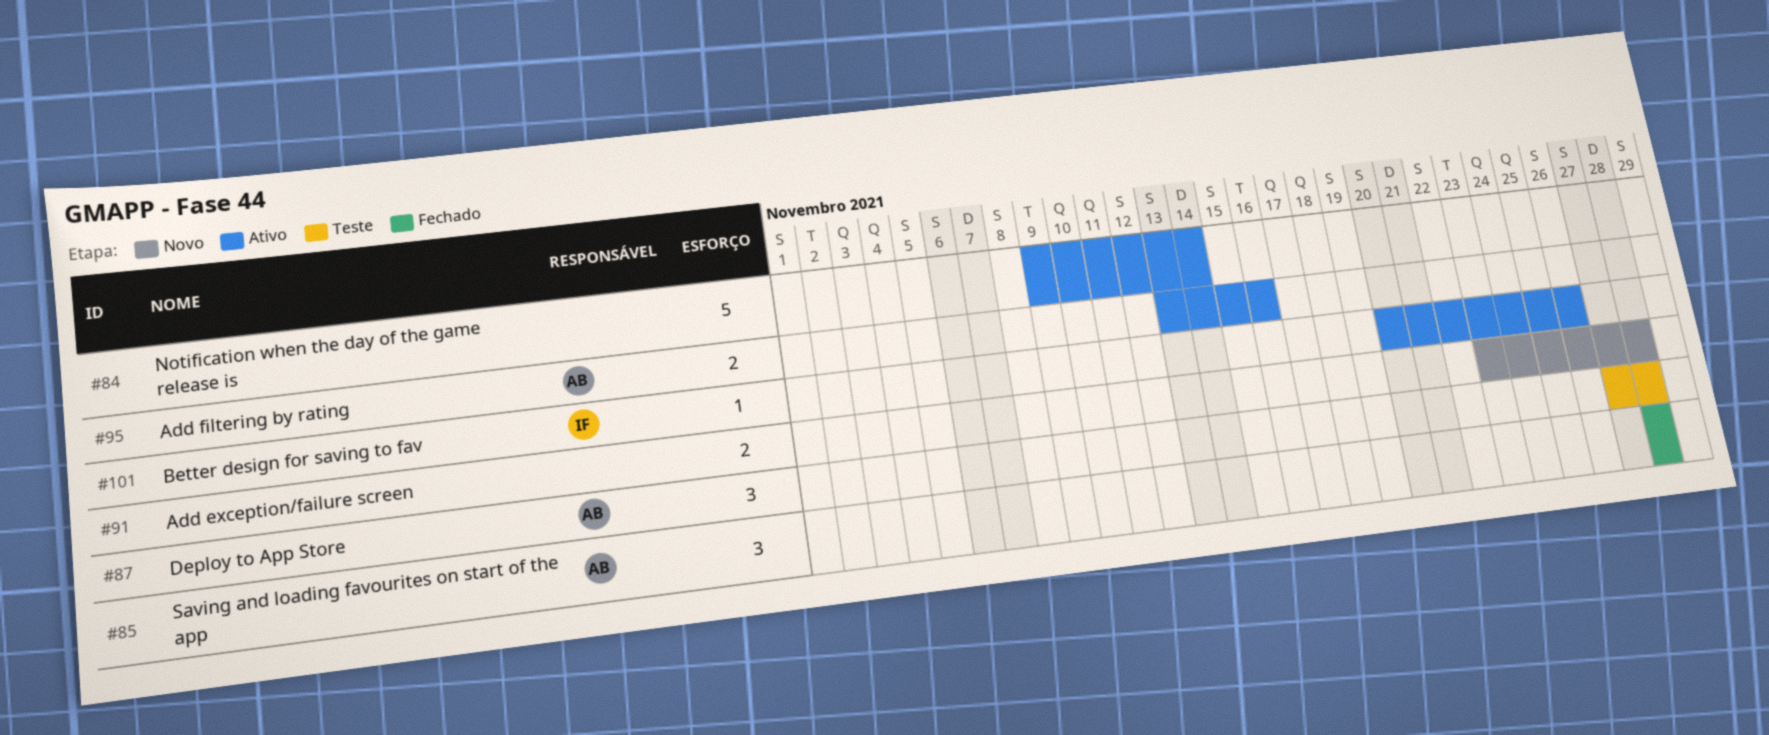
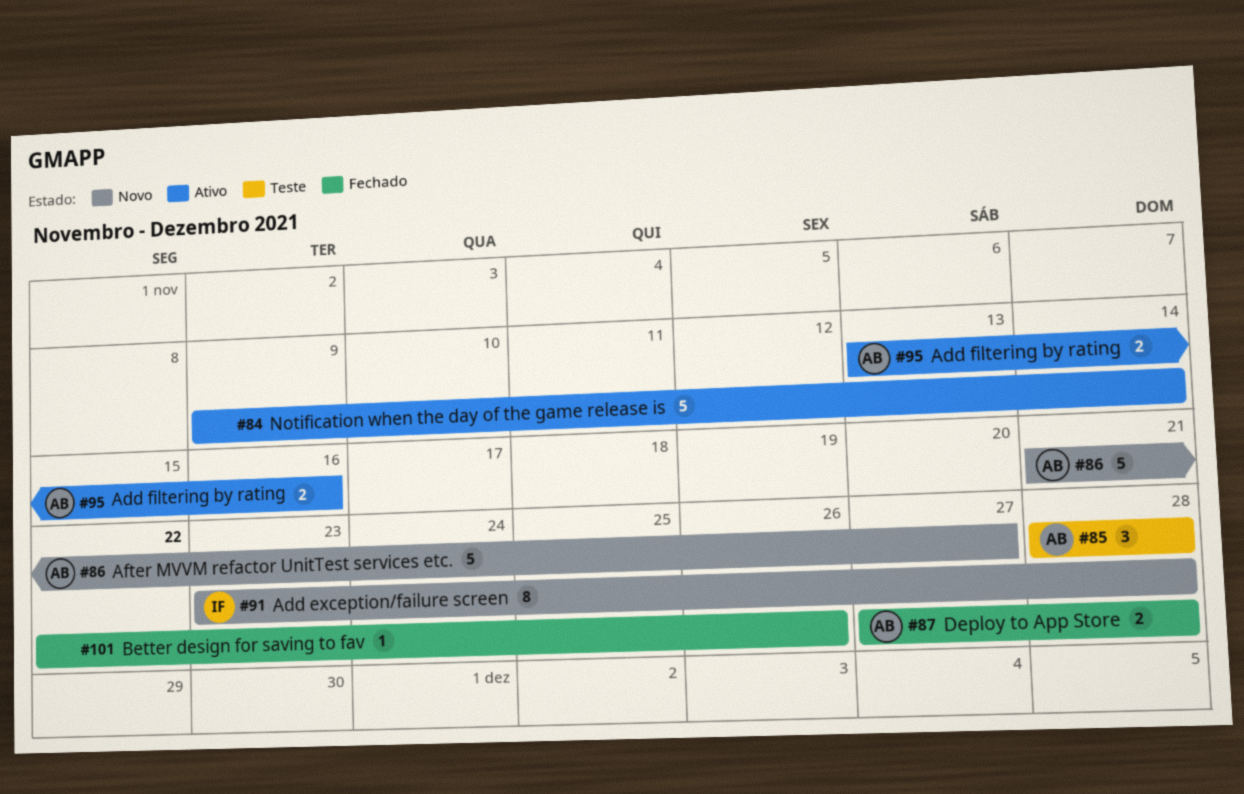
#85, status: Fechado -> Teste
#86: none -> present
#87, status: Teste -> Fechado
#87, estimate: 3 -> 2
#91, owner: none -> IF
#91, estimate: 2 -> 8
#101, status: Ativo -> Fechado
#101, owner: IF -> none
#101, start: Nov 20 -> Nov 22

